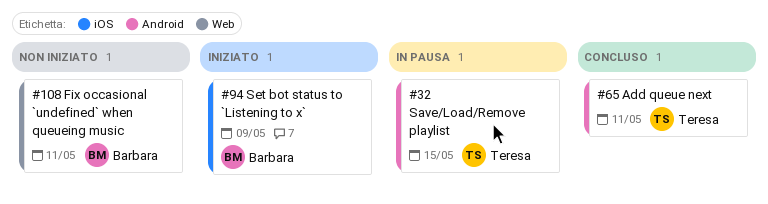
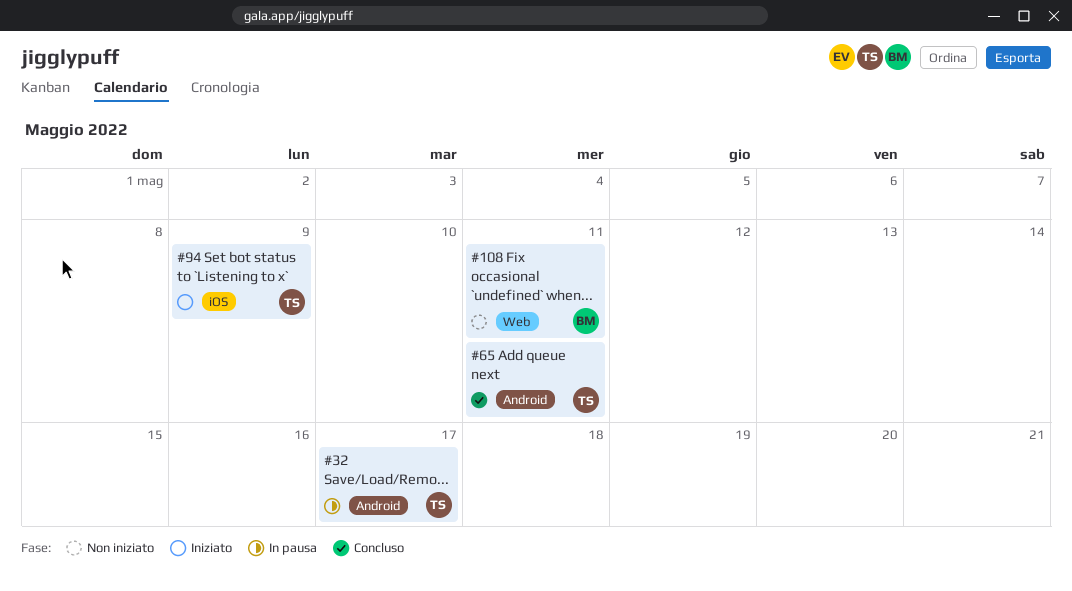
#32, due: May 15 -> May 17
#94, owner: Barbara -> Teresa

